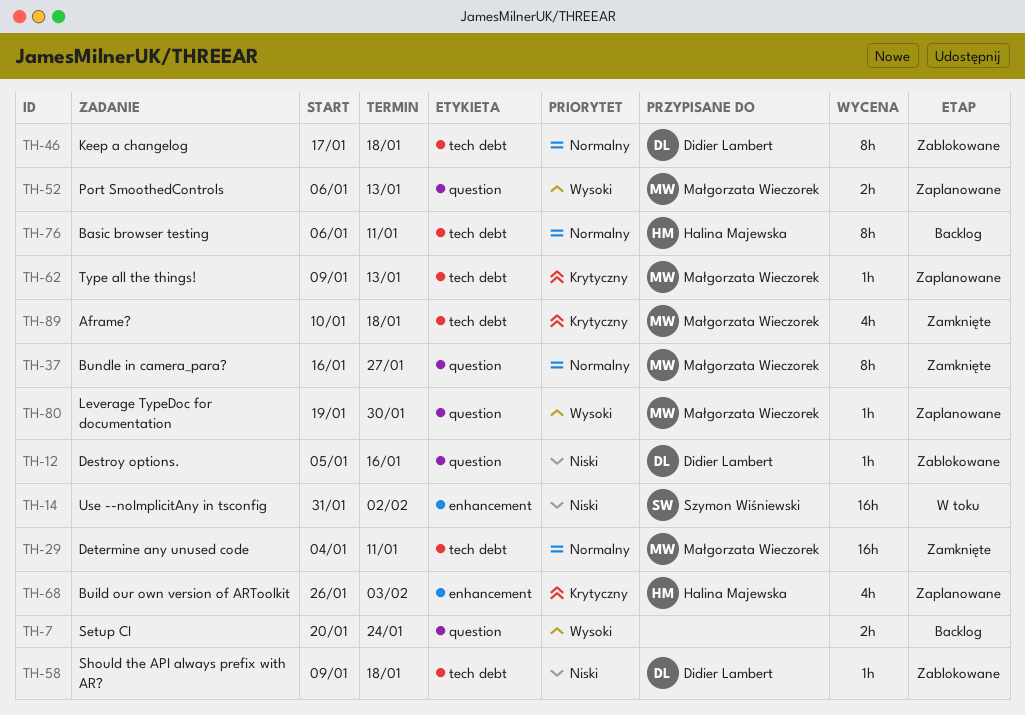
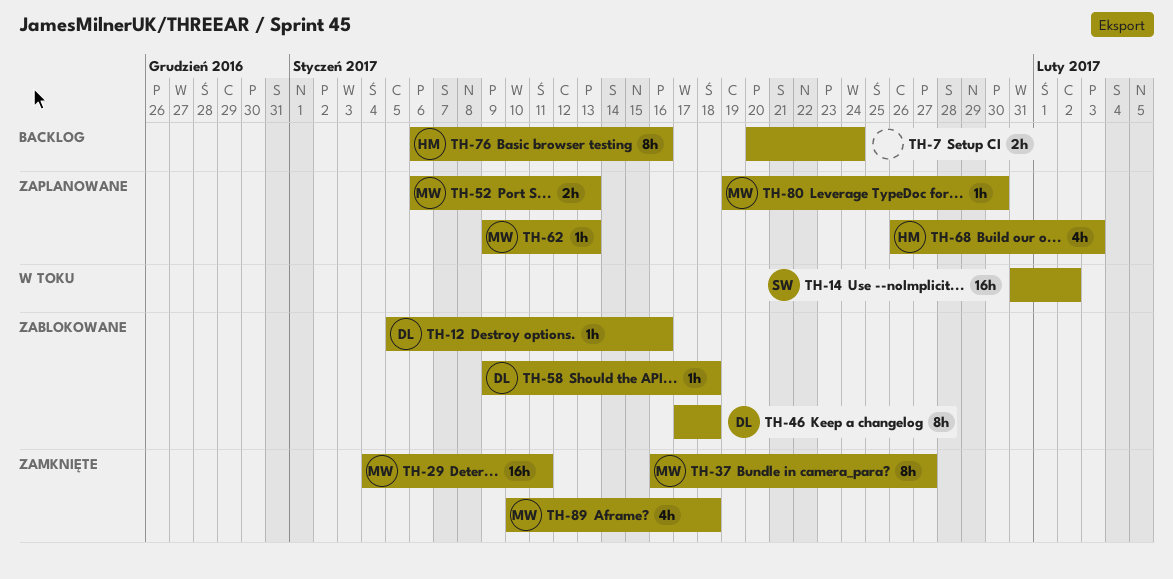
TH-76, due: Jan 11 -> Jan 16

